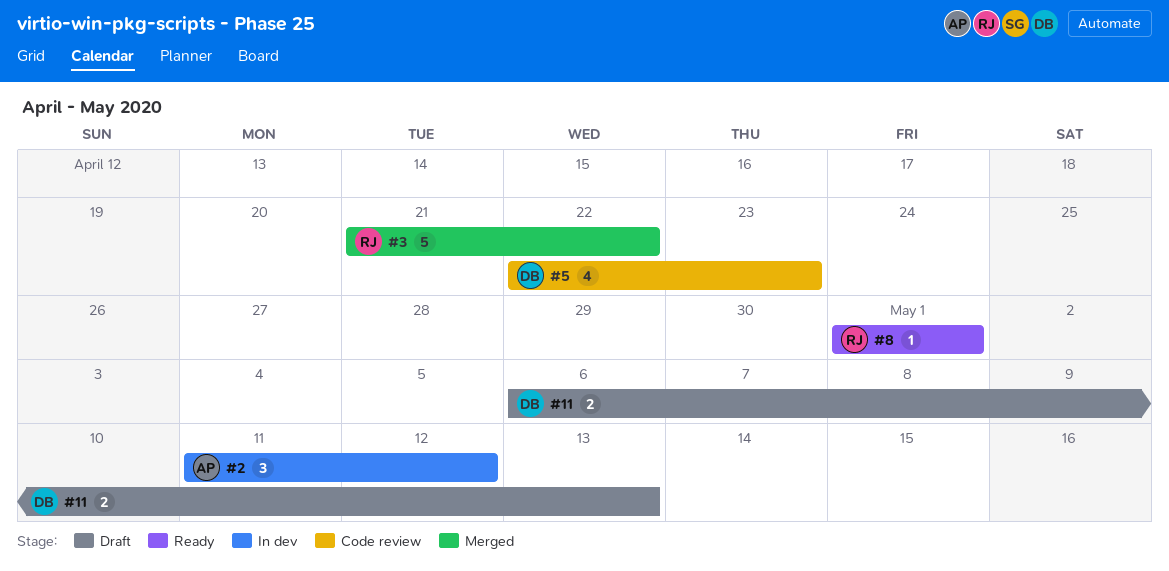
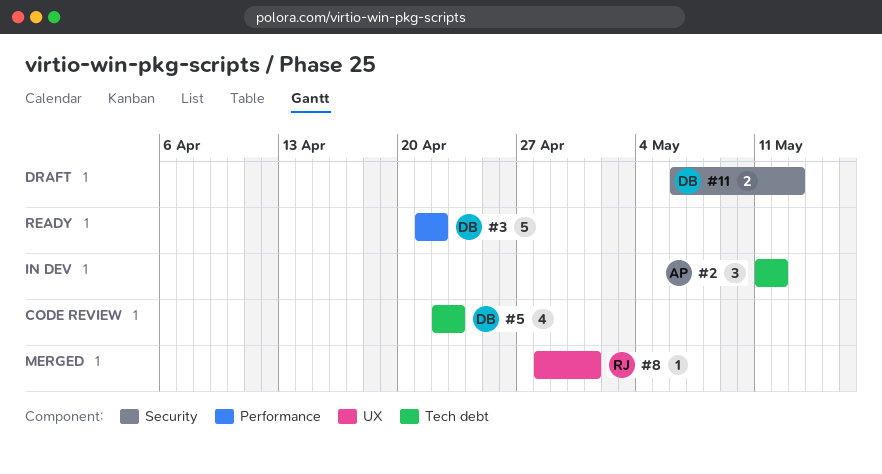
#3, status: Merged -> Ready
#3, owner: RJ -> DB
#8, status: Ready -> Merged
#8, start: May 1 -> Apr 28

